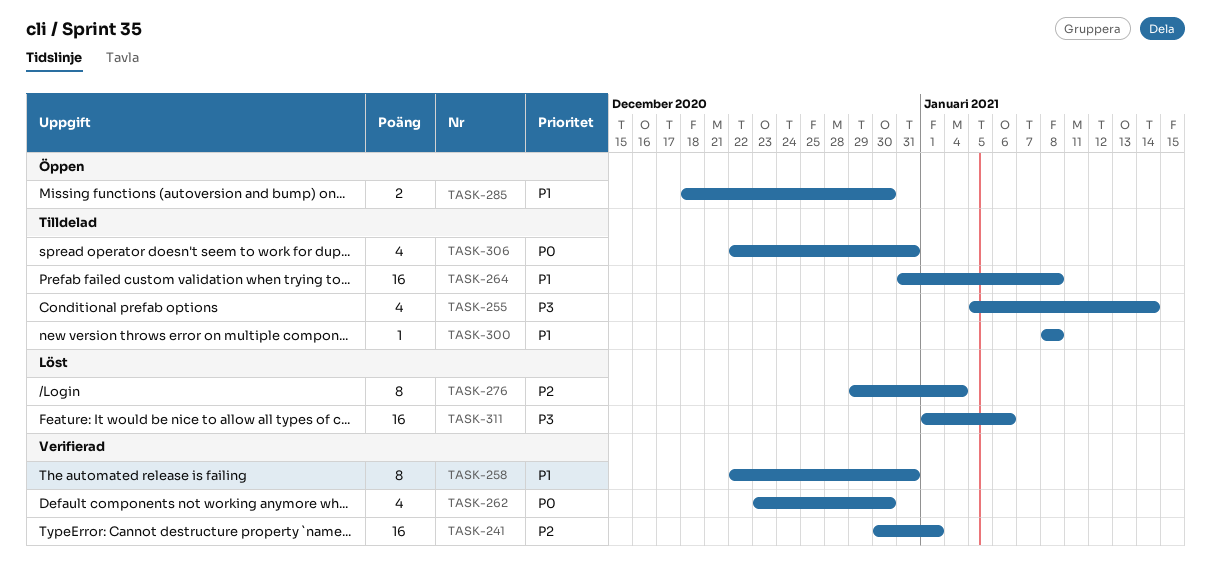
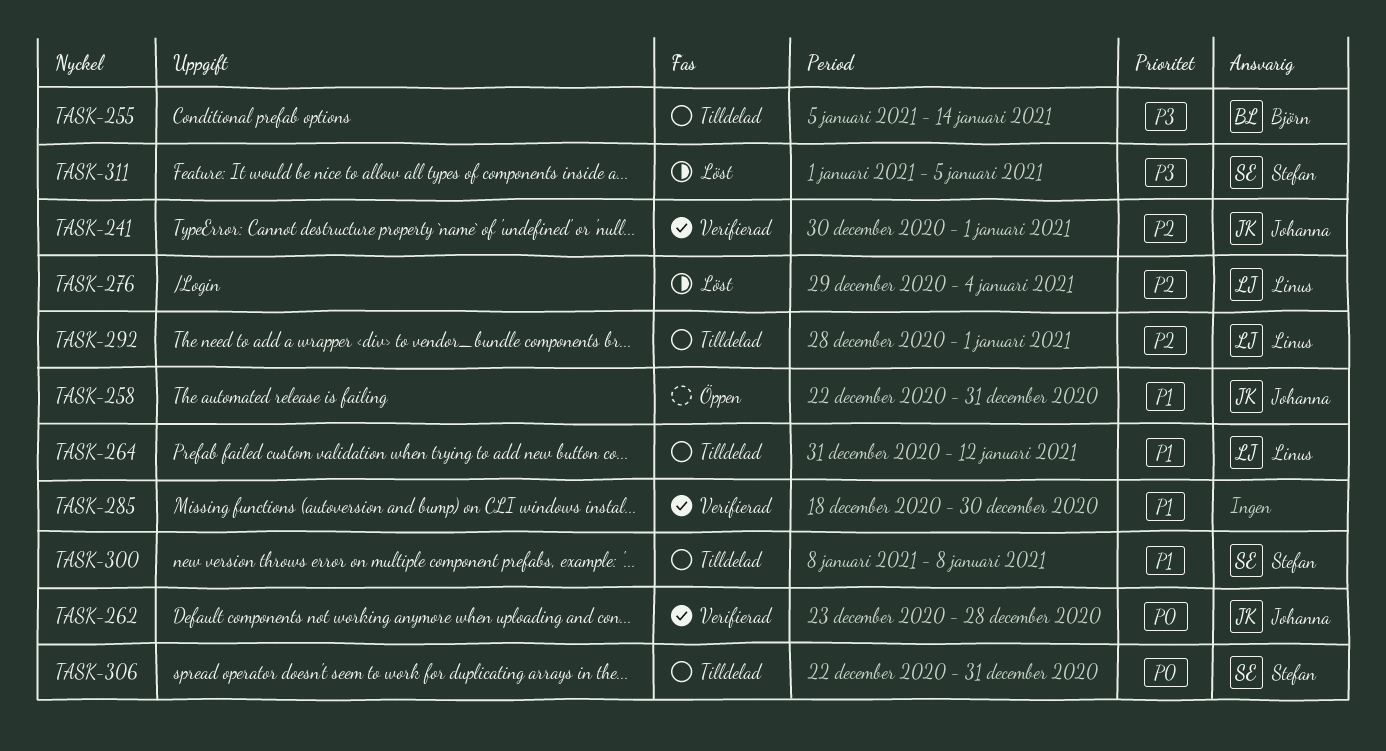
TASK-258, status: Verifierad -> Öppen
TASK-262, due: Dec 30 -> Dec 28
TASK-264, due: Jan 8 -> Jan 12
TASK-285, status: Öppen -> Verifierad
TASK-292: none -> present
TASK-311, due: Jan 6 -> Jan 5

